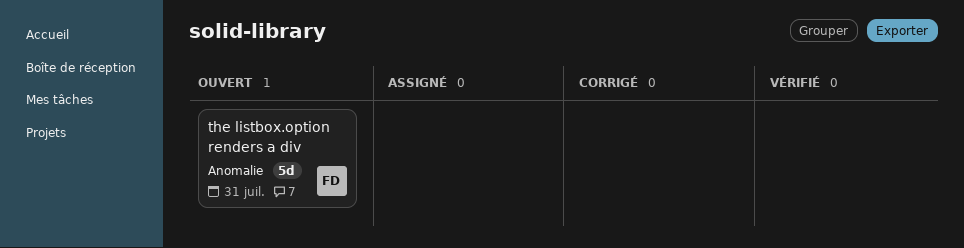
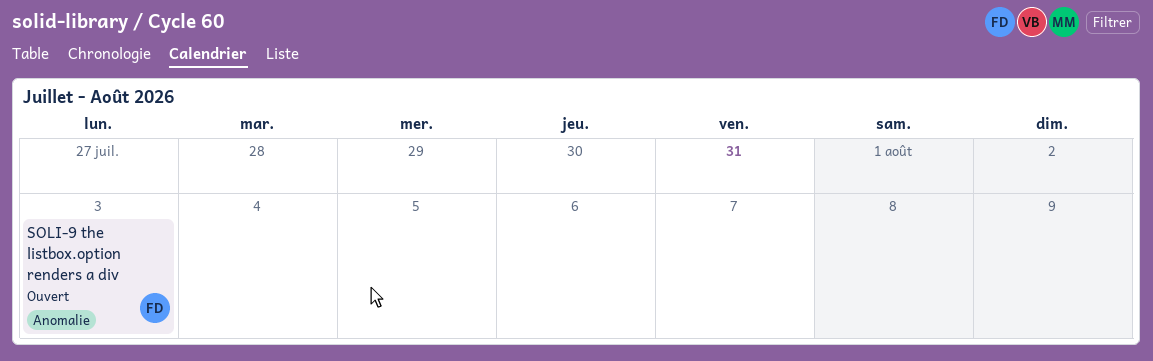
the listbox.option renders a div, due: Jul 31 -> Aug 3

